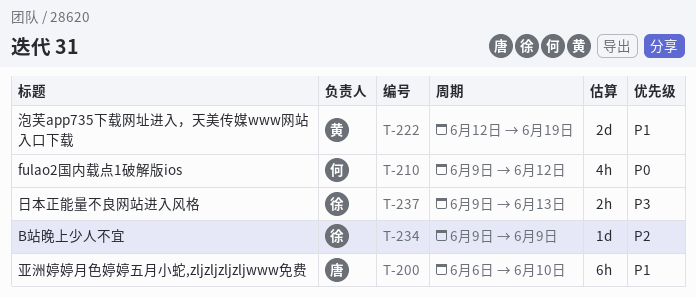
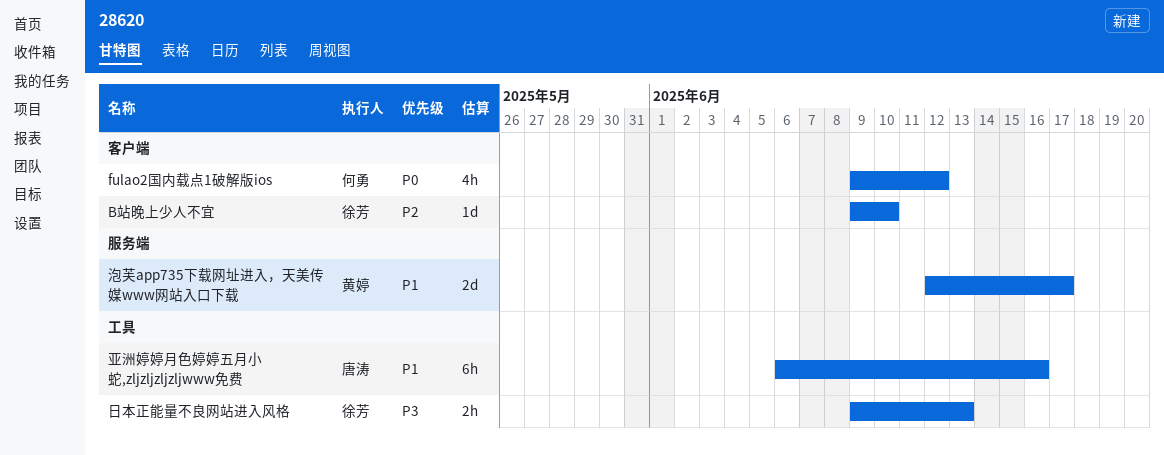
B站晚上少人不宜, due: Jun 9 -> Jun 10
亚洲婷婷月色婷婷五月小蛇,zljzljzljzljwww免费, due: Jun 10 -> Jun 16
泡芙app735下载网址进入，天美传媒www网站入口下载, due: Jun 19 -> Jun 17

